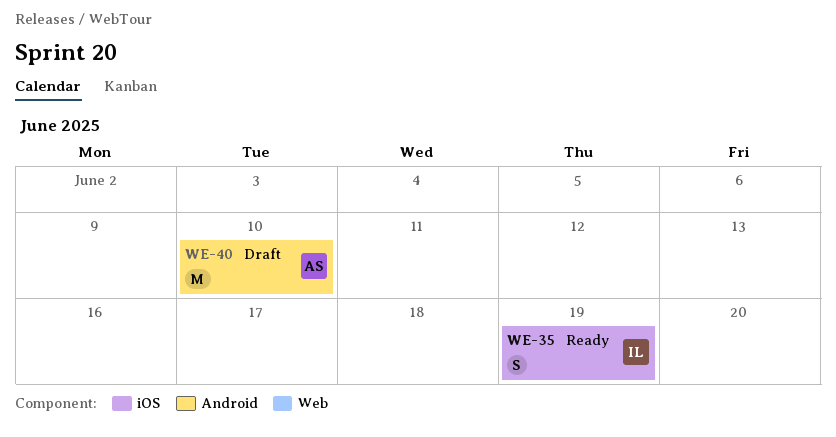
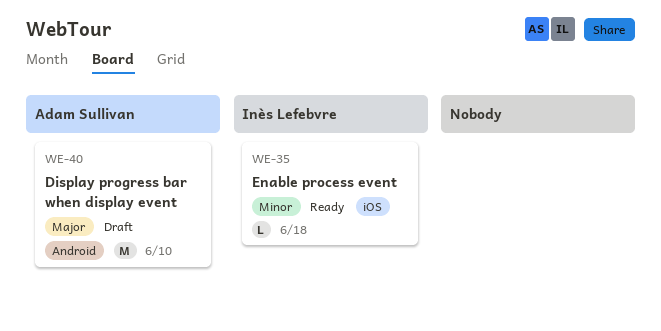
WE-35, estimate: S -> L
WE-35, due: Jun 19 -> Jun 18

